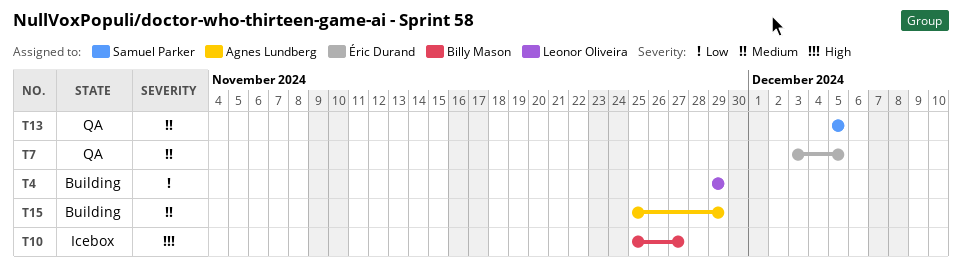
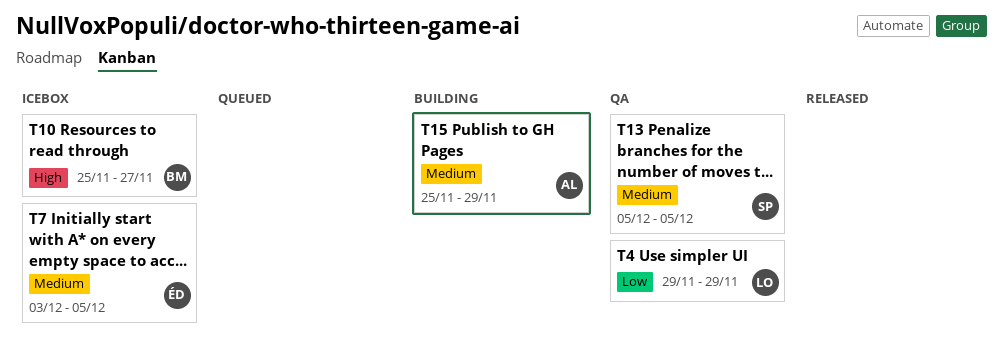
T4, status: Building -> QA
T7, status: QA -> Icebox

